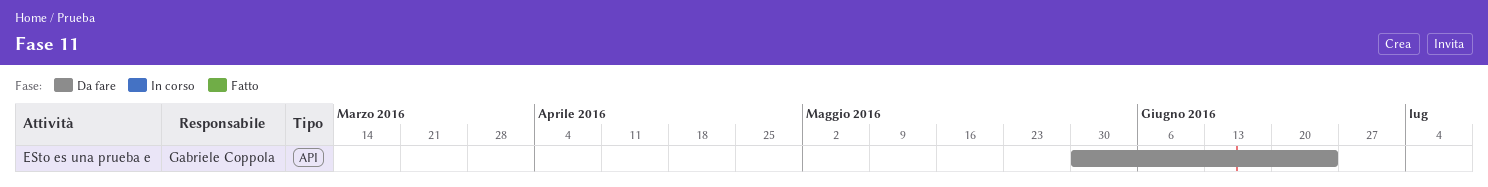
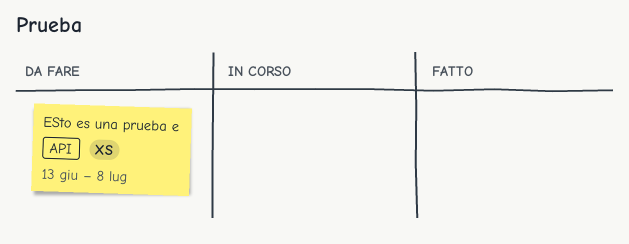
ESto es una prueba e, start: May 30 -> Jun 13
ESto es una prueba e, due: Jun 24 -> Jul 8

